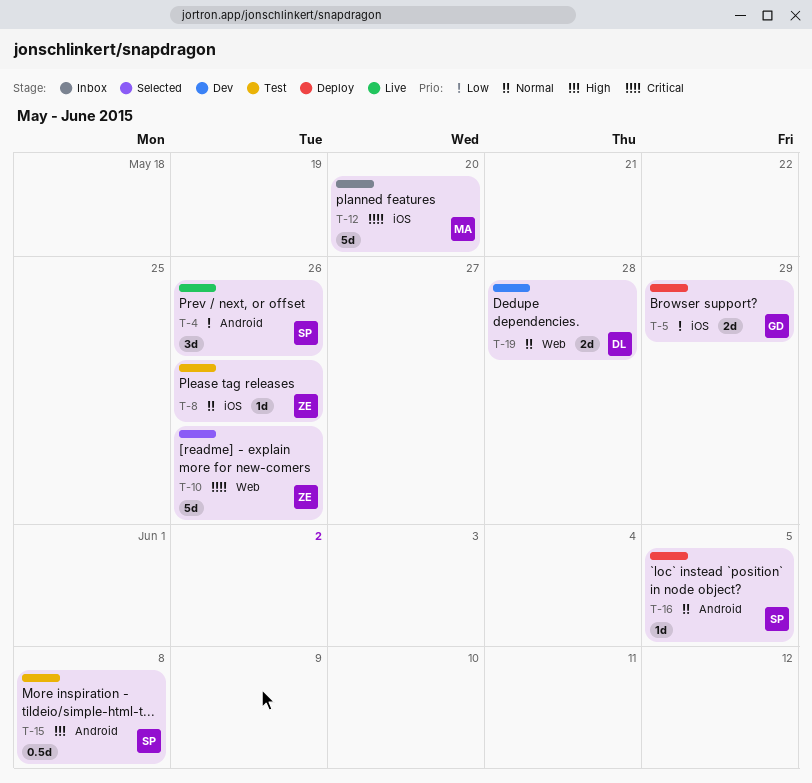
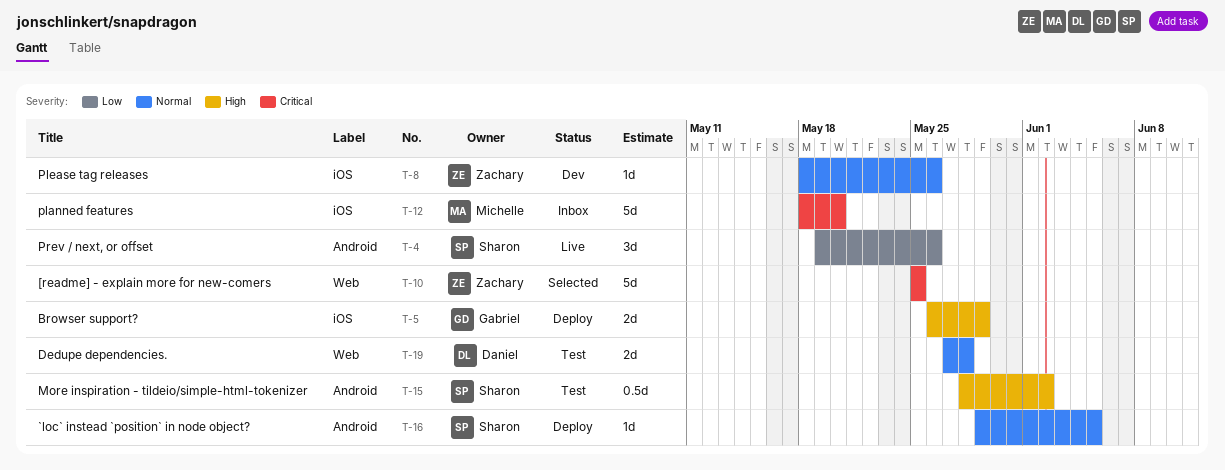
T-5, priority: Low -> High
T-8, status: Test -> Dev
T-10, due: May 26 -> May 25
T-15, due: Jun 8 -> Jun 2
T-19, status: Dev -> Test

